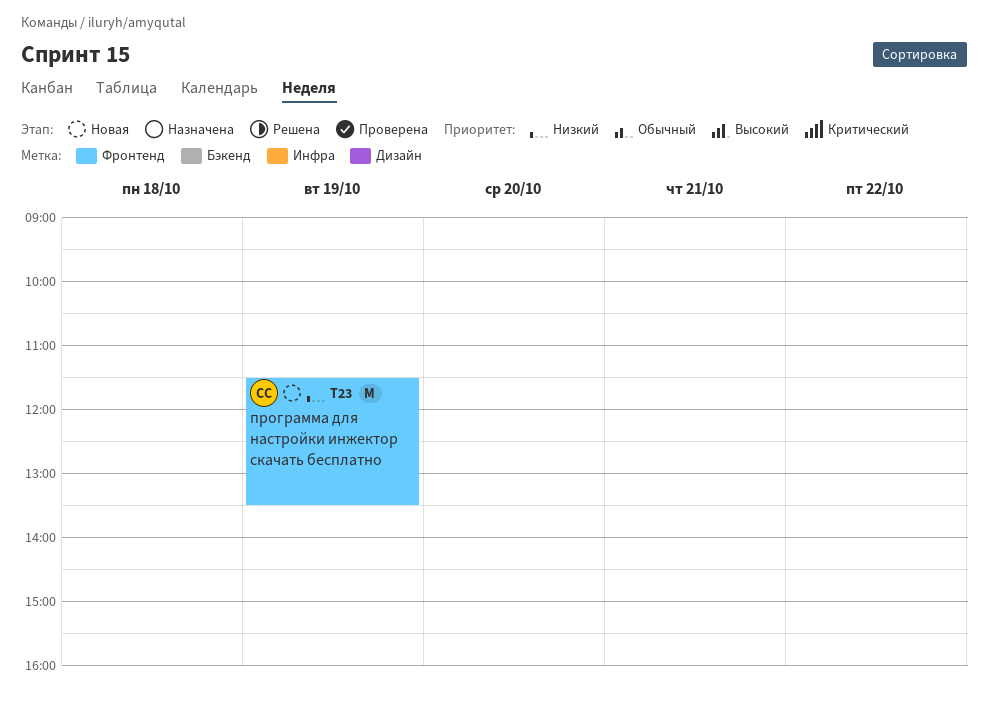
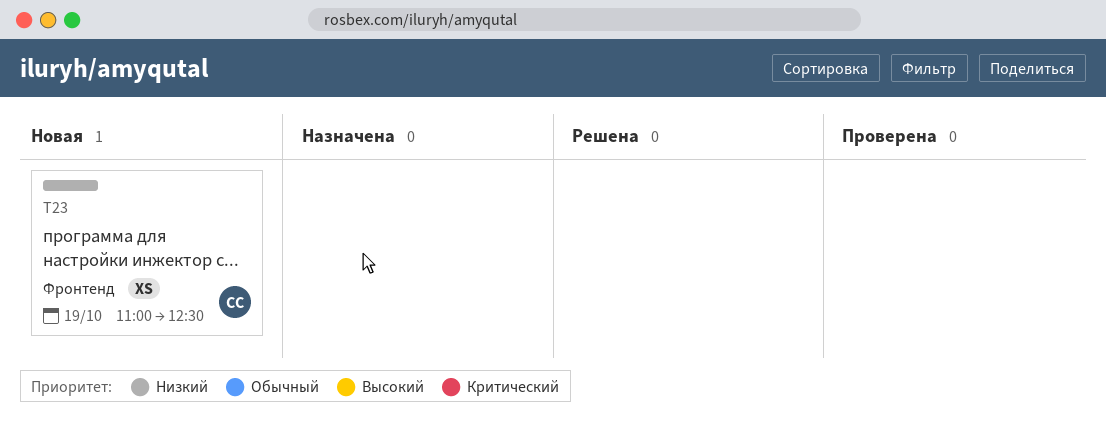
T23, estimate: M -> XS
T23, begins: 11:30 -> 11:00
T23, ends: 13:30 -> 12:30

